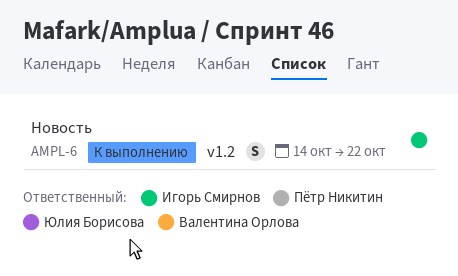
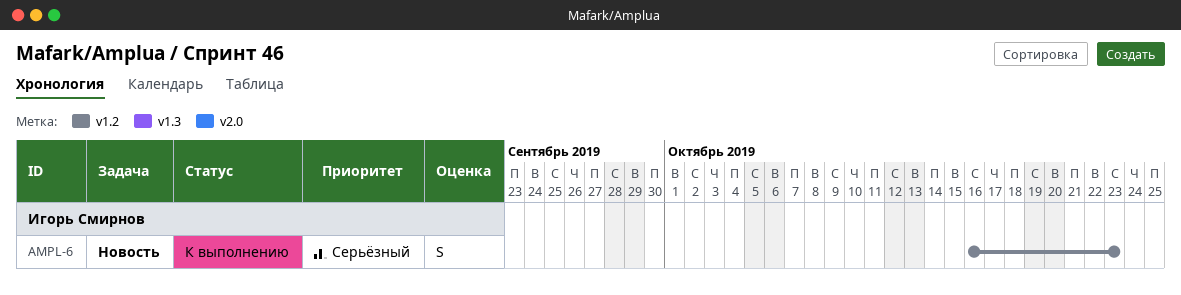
AMPL-6, start: Oct 14 -> Oct 16
AMPL-6, due: Oct 22 -> Oct 23

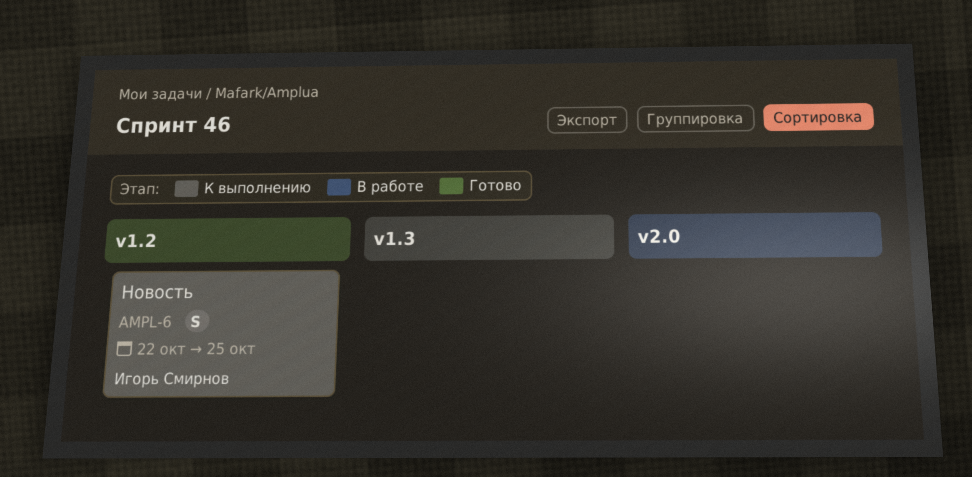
AMPL-6, start: Oct 16 -> Oct 22
AMPL-6, due: Oct 23 -> Oct 25

